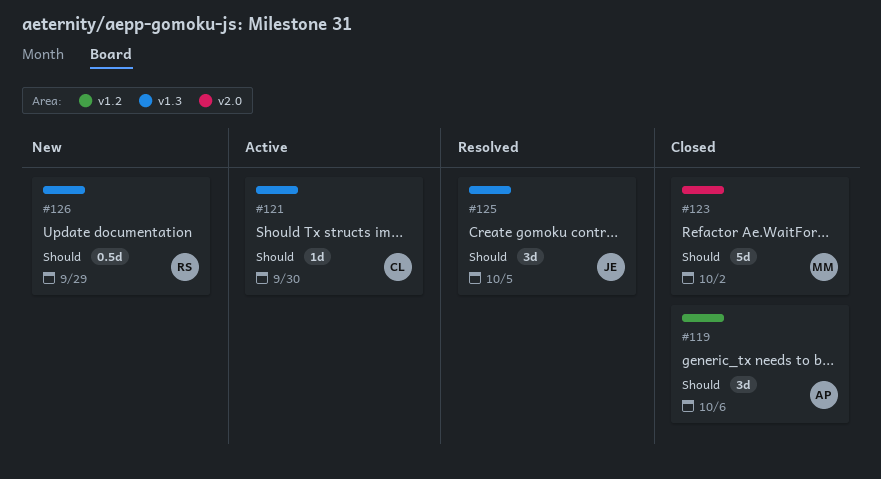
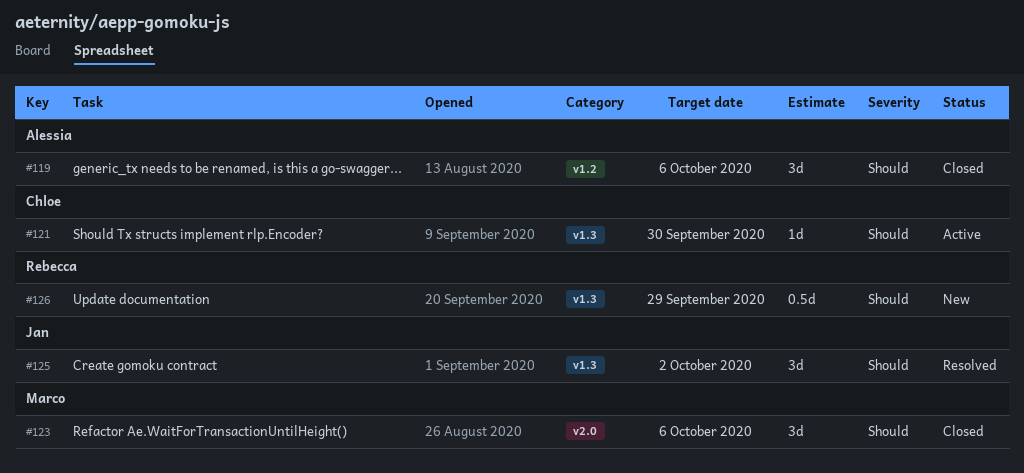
#123, estimate: 5d -> 3d
#123, due: Oct 2 -> Oct 6
#125, due: Oct 5 -> Oct 2

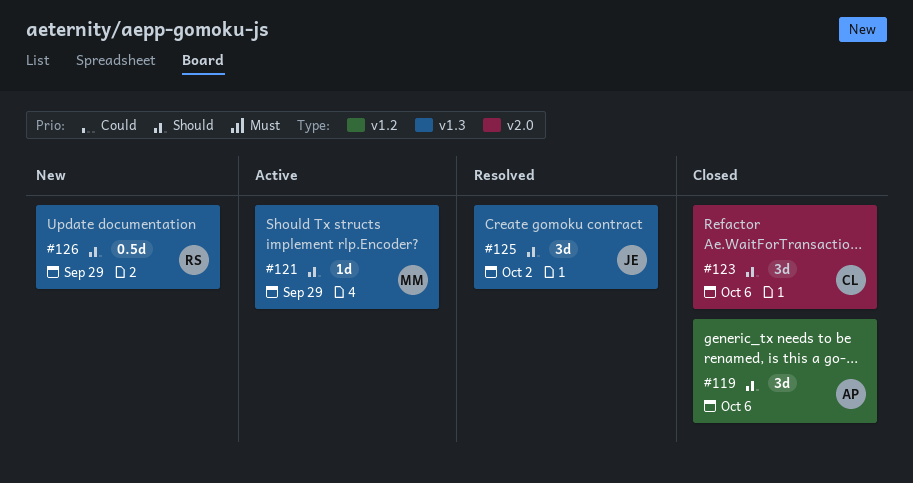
#121, owner: Chloe -> Marco
#121, due: Sep 30 -> Sep 29
#123, owner: Marco -> Chloe

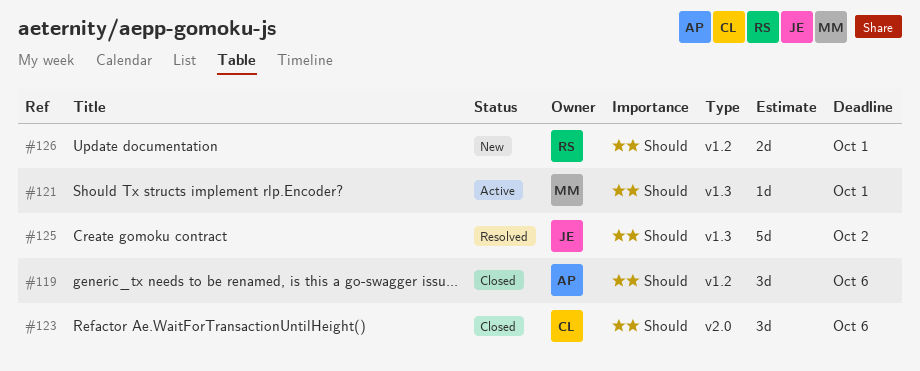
#121, due: Sep 29 -> Oct 1
#125, estimate: 3d -> 5d
#126, label: v1.3 -> v1.2
#126, estimate: 0.5d -> 2d
#126, due: Sep 29 -> Oct 1

